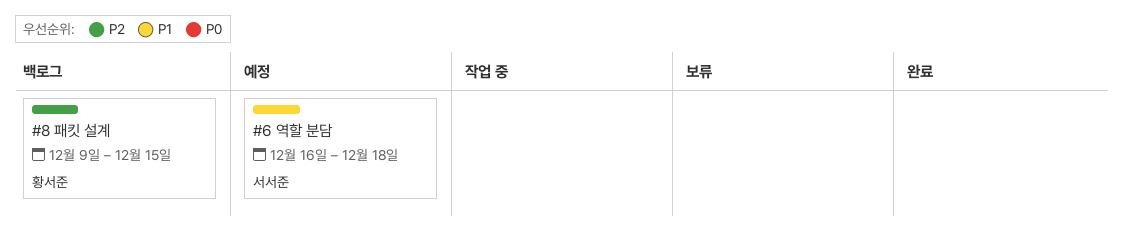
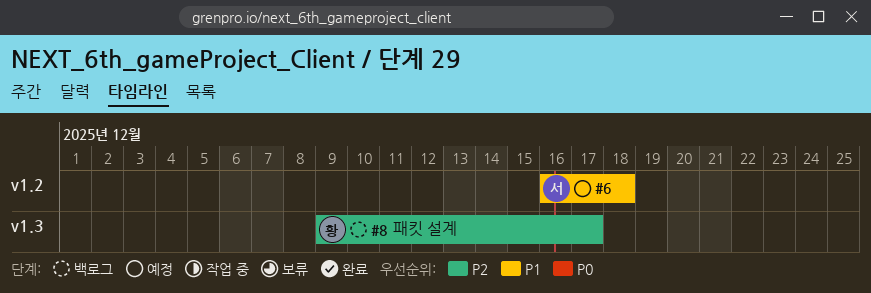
#8, due: Dec 15 -> Dec 17

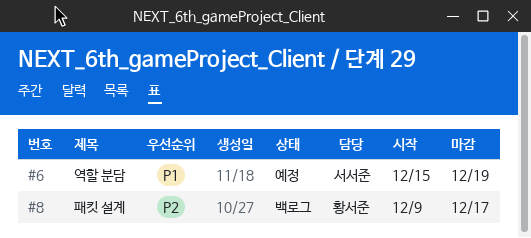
#6, start: Dec 16 -> Dec 15
#6, due: Dec 18 -> Dec 19

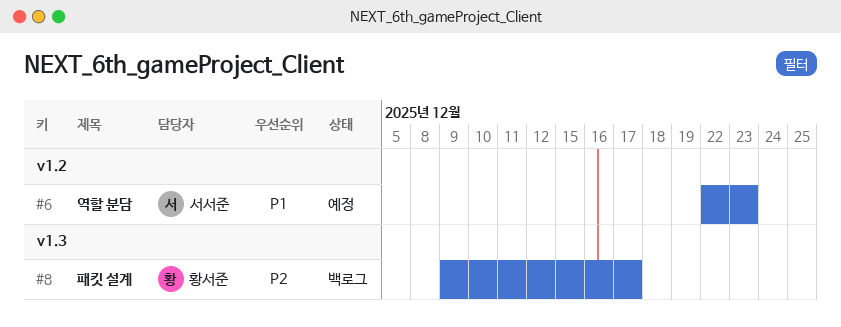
#6, start: Dec 15 -> Dec 22
#6, due: Dec 19 -> Dec 23

